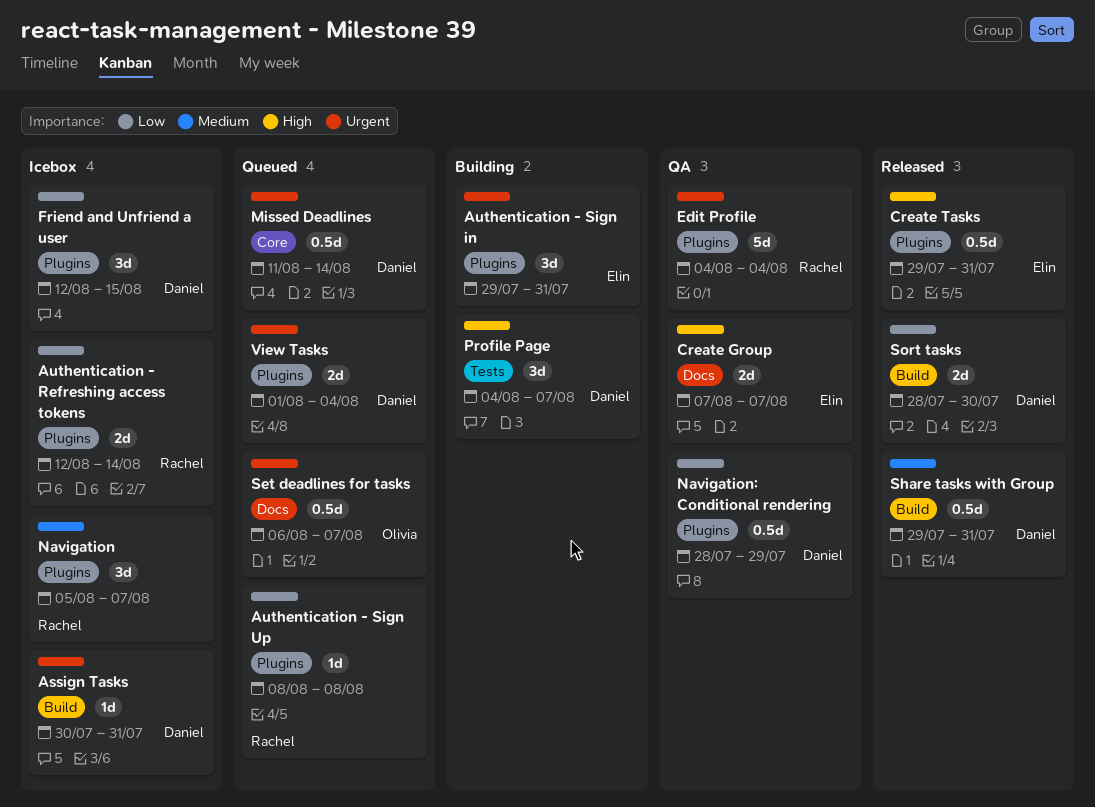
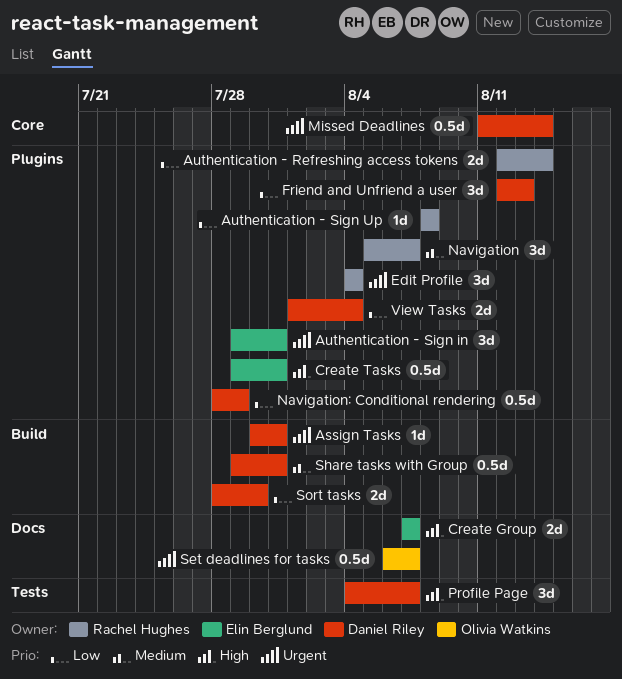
Edit Profile, estimate: 5d -> 3d
Friend and Unfriend a user, due: Aug 15 -> Aug 13
View Tasks, priority: Urgent -> Low

